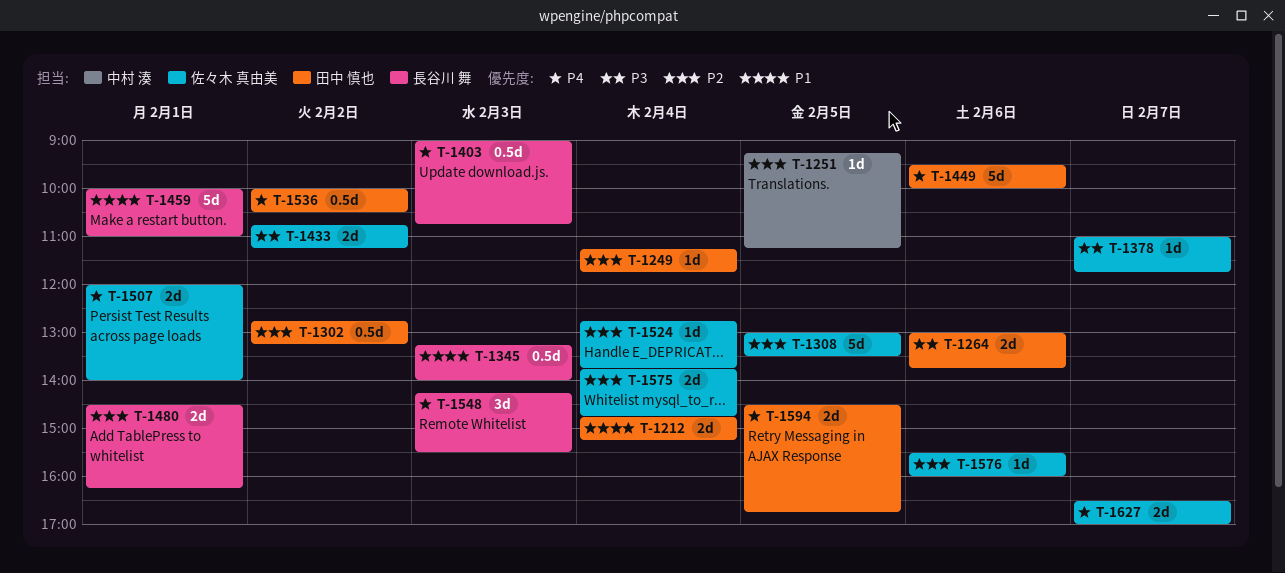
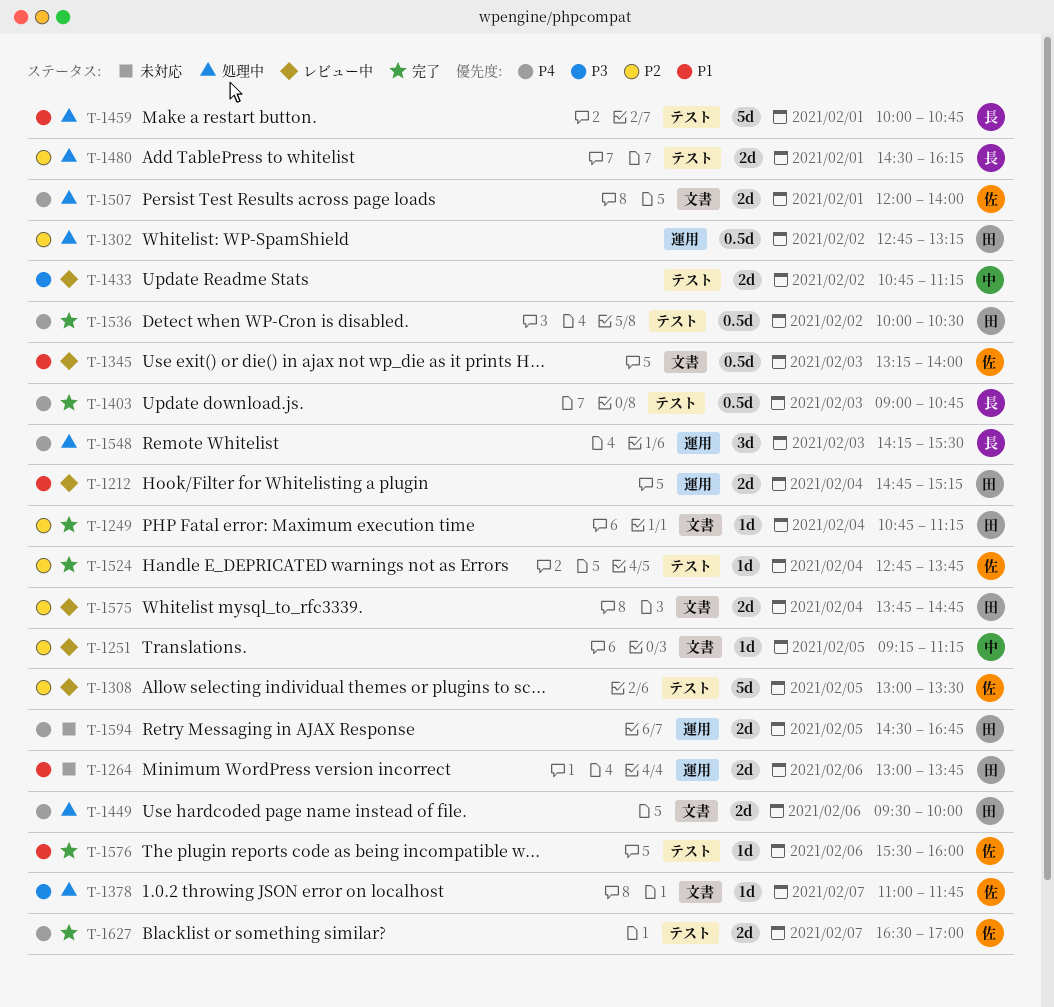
T-1249, begins: 11:15 -> 10:45
T-1249, ends: 11:45 -> 11:15
T-1264, priority: P3 -> P1
T-1345, owner: 長谷川 舞 -> 佐々木 真由美
T-1433, owner: 佐々木 真由美 -> 中村 湊
T-1449, estimate: 5d -> 2d
T-1459, ends: 11:00 -> 10:45
T-1575, owner: 佐々木 真由美 -> 田中 慎也
T-1576, priority: P2 -> P1

